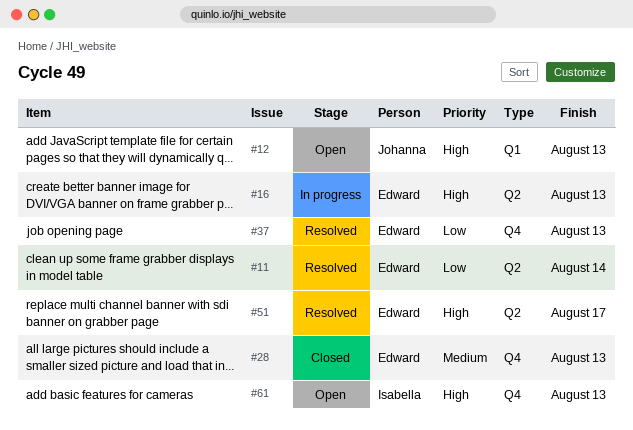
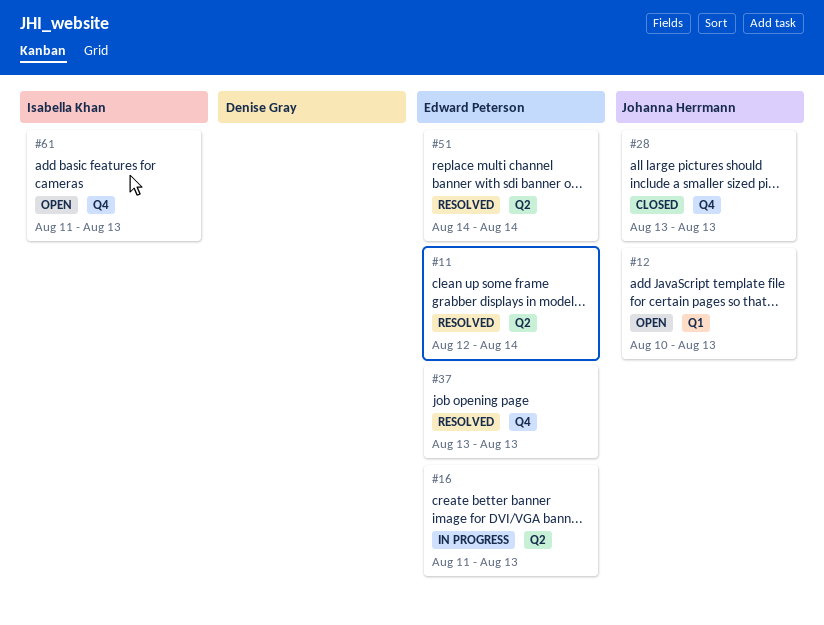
#28, owner: Edward Peterson -> Johanna Herrmann
#51, due: Aug 17 -> Aug 14

